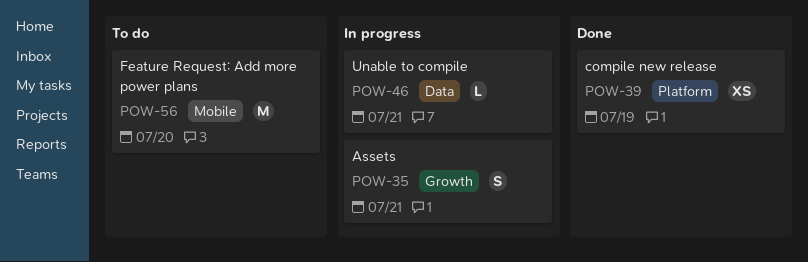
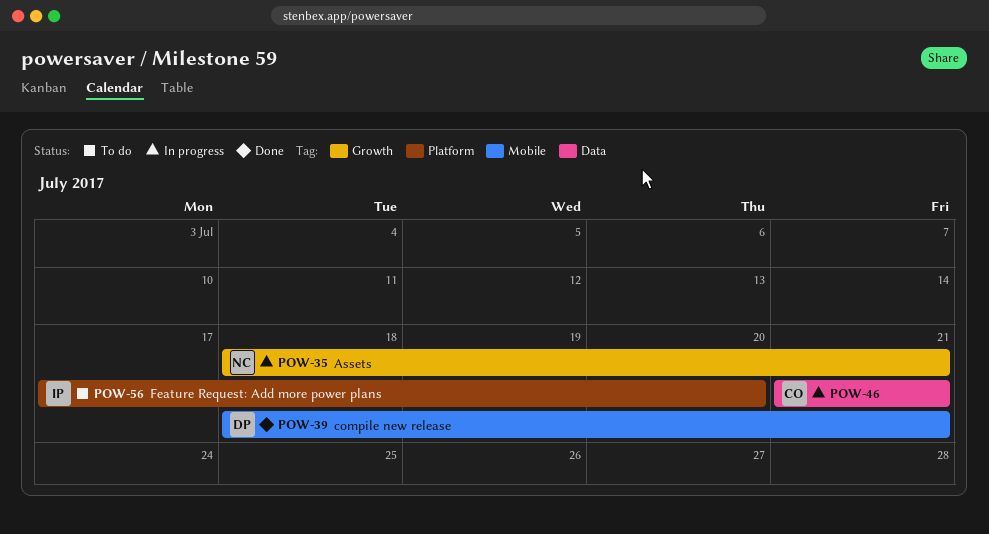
POW-39, label: Platform -> Mobile
POW-39, due: Jul 19 -> Jul 21
POW-56, label: Mobile -> Platform

